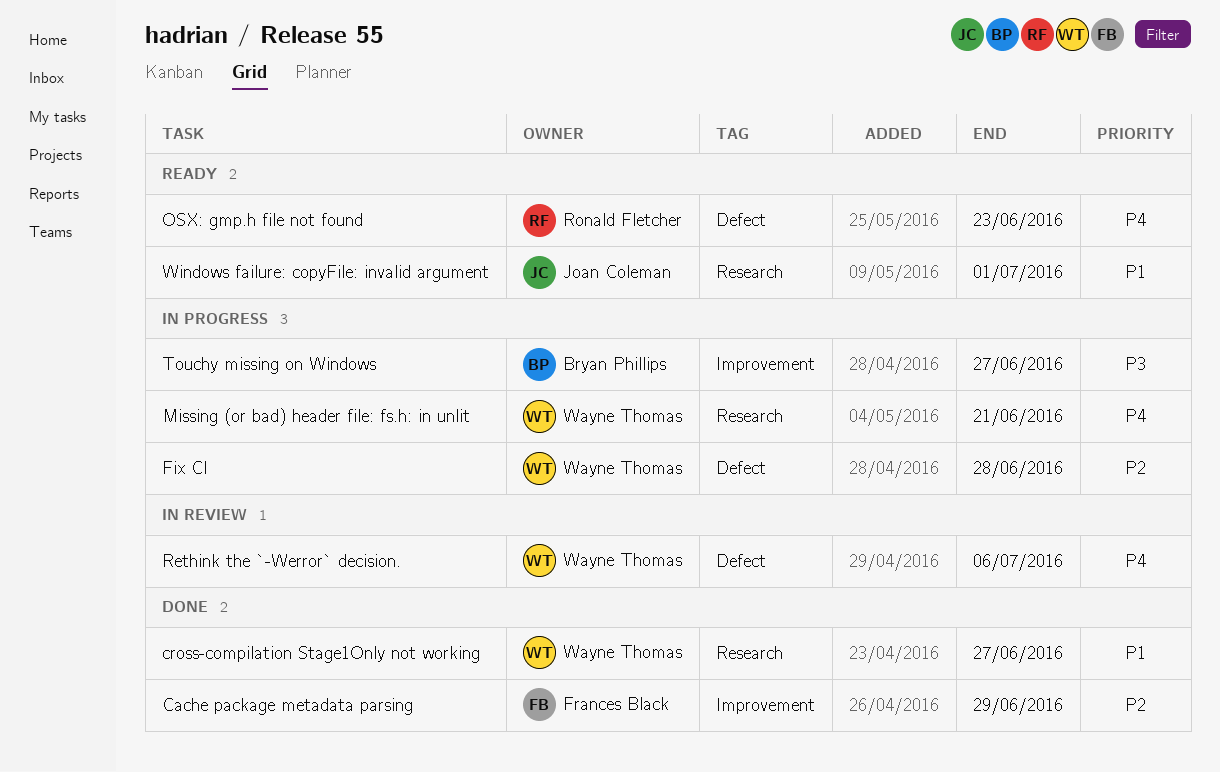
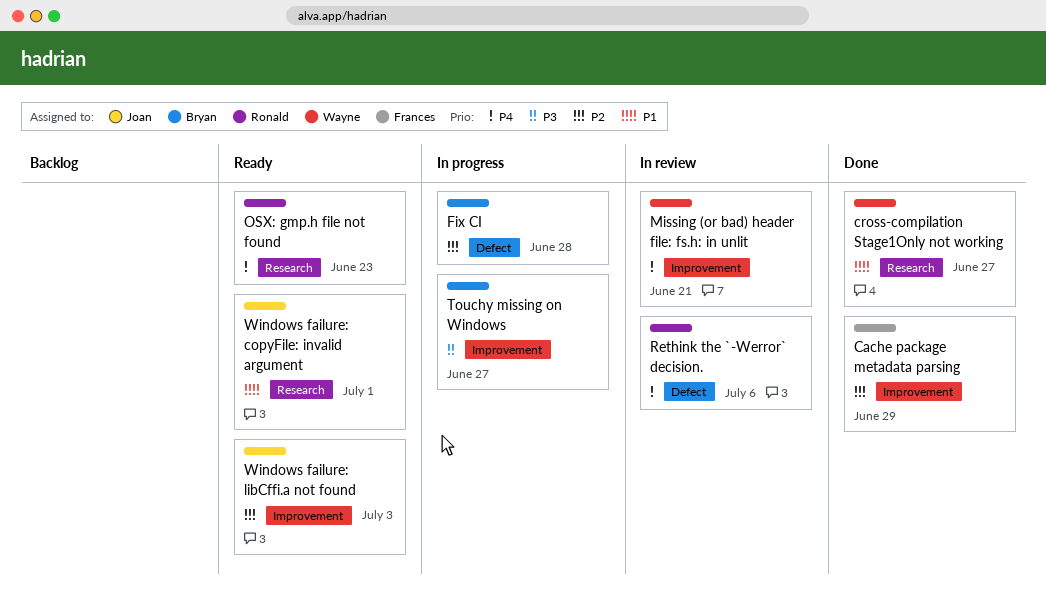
Fix CI, owner: Wayne Thomas -> Bryan Phillips
Missing (or bad) header file: fs.h: in unlit, status: In progress -> In review
Missing (or bad) header file: fs.h: in unlit, label: Research -> Improvement
OSX: gmp.h file not found, label: Defect -> Research
Rethink the `-Werror` decision., owner: Wayne Thomas -> Ronald Fletcher
Windows failure: libCffi.a not found: none -> present

